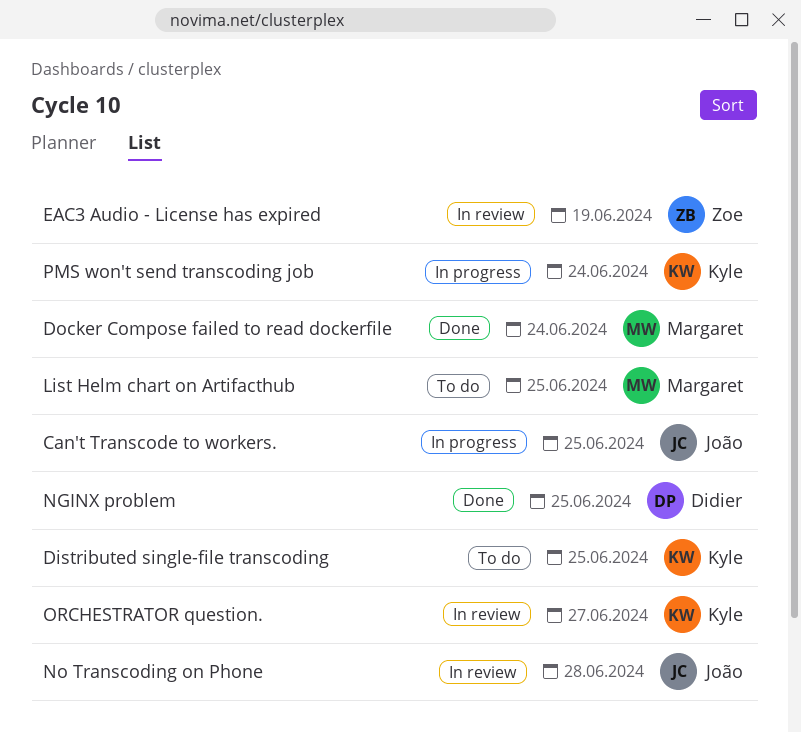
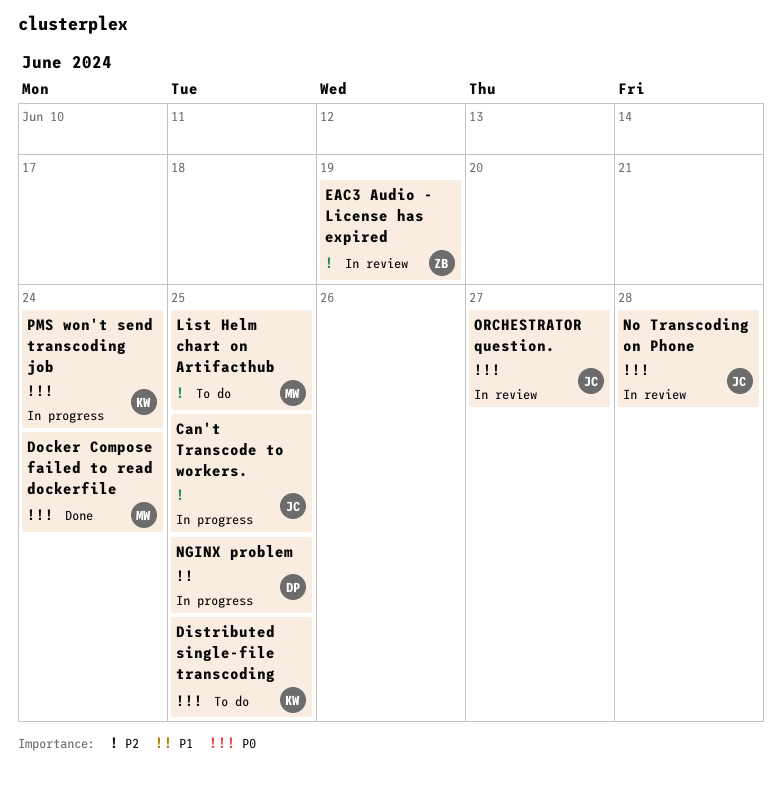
NGINX problem, status: Done -> In progress
ORCHESTRATOR question., owner: Kyle -> João

